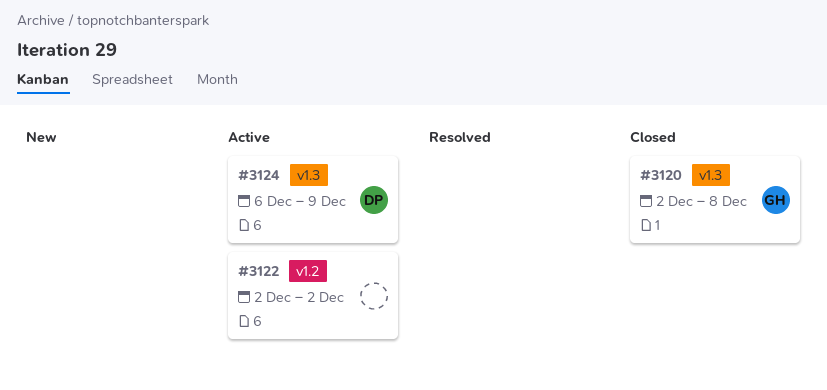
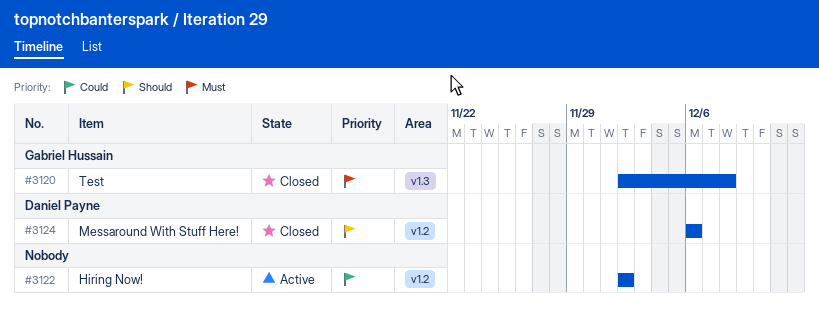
#3124, status: Active -> Closed
#3124, label: v1.3 -> v1.2
#3124, due: Dec 9 -> Dec 6

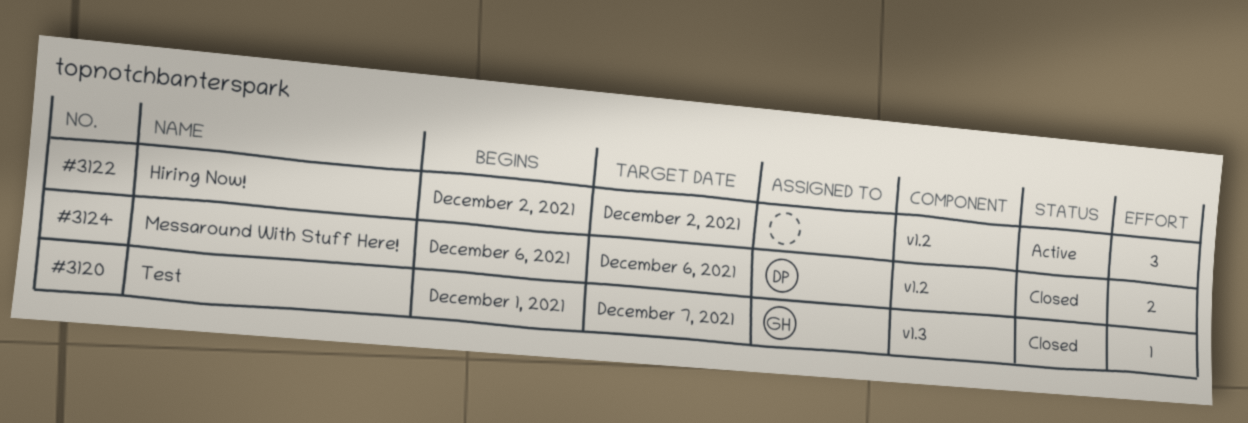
#3120, start: Dec 2 -> Dec 1
#3120, due: Dec 8 -> Dec 7

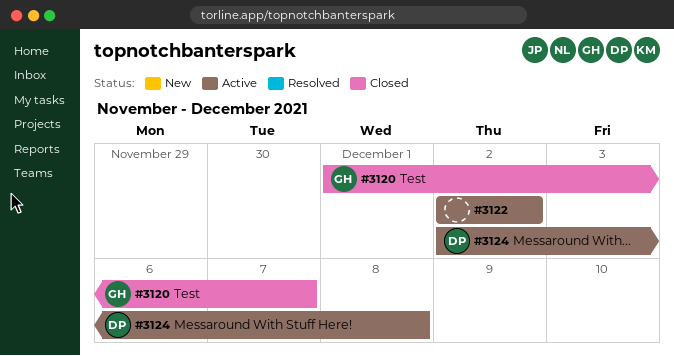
#3124, status: Closed -> Active
#3124, start: Dec 6 -> Dec 2
#3124, due: Dec 6 -> Dec 8

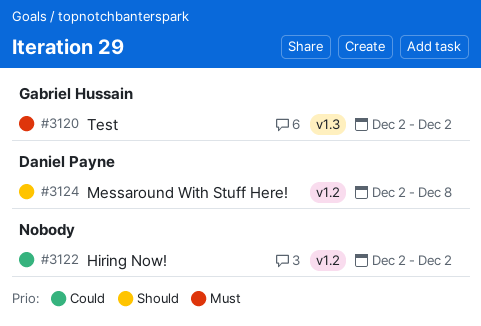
#3120, start: Dec 1 -> Dec 2
#3120, due: Dec 7 -> Dec 2

